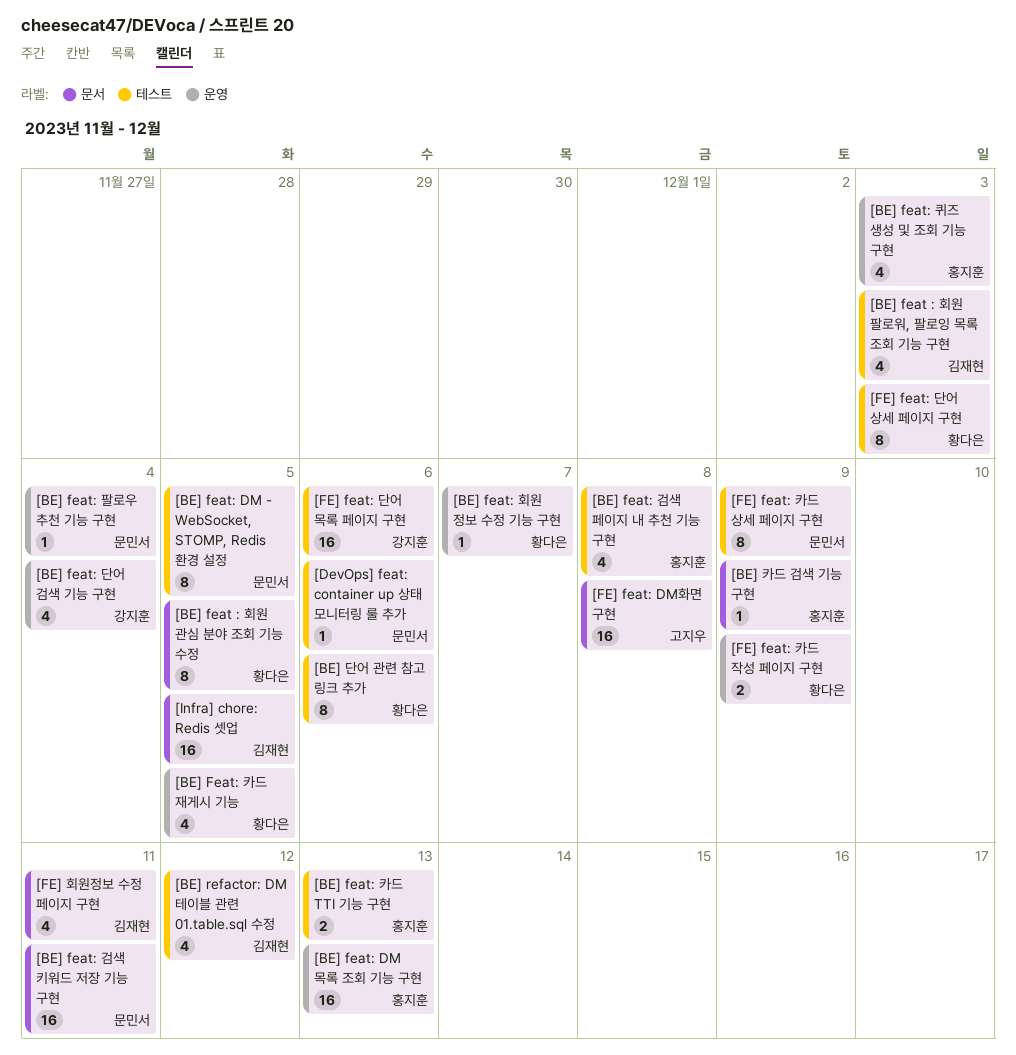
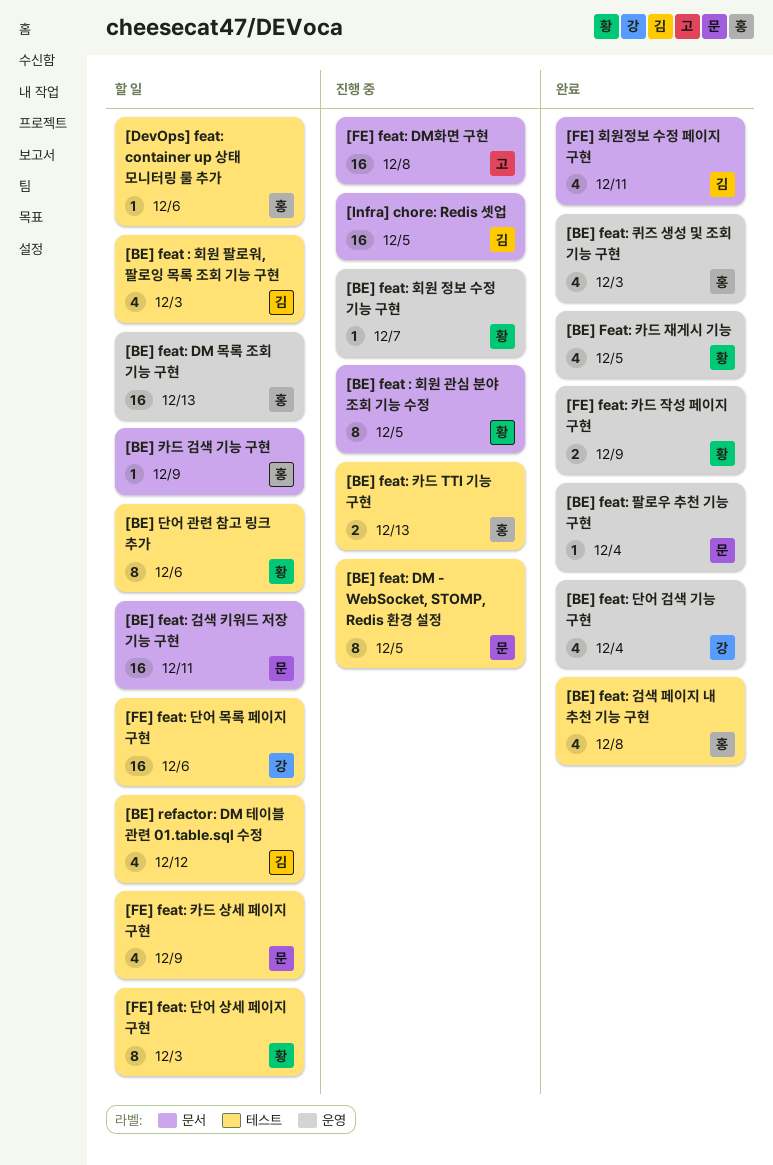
[DevOps] feat: container up 상태 모니터링 룰 추가, owner: 문민서 -> 홍지훈
[FE] feat: 카드 상세 페이지 구현, estimate: 8 -> 4

